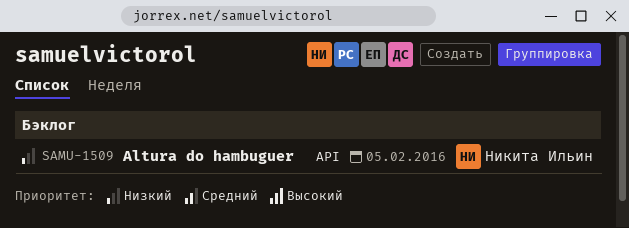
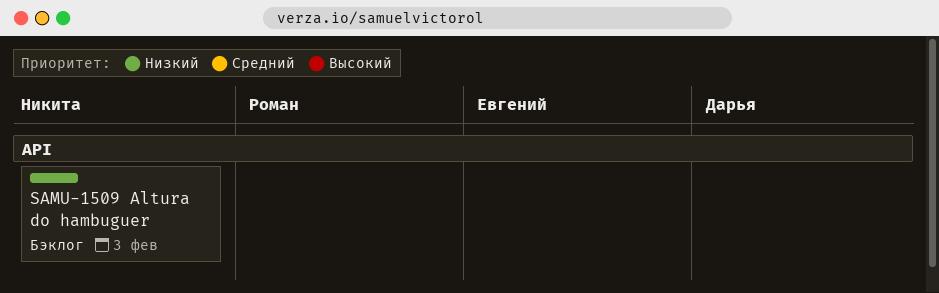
SAMU-1509, due: Feb 5 -> Feb 3

